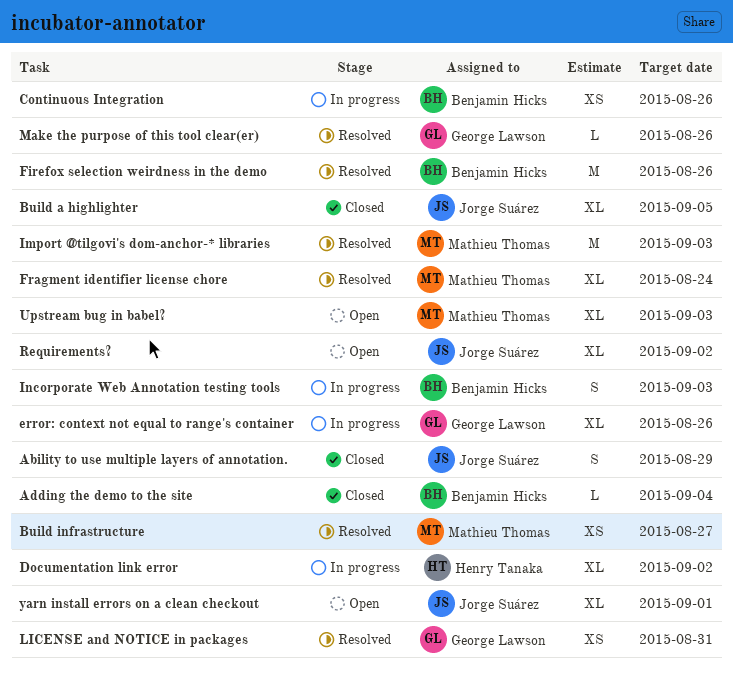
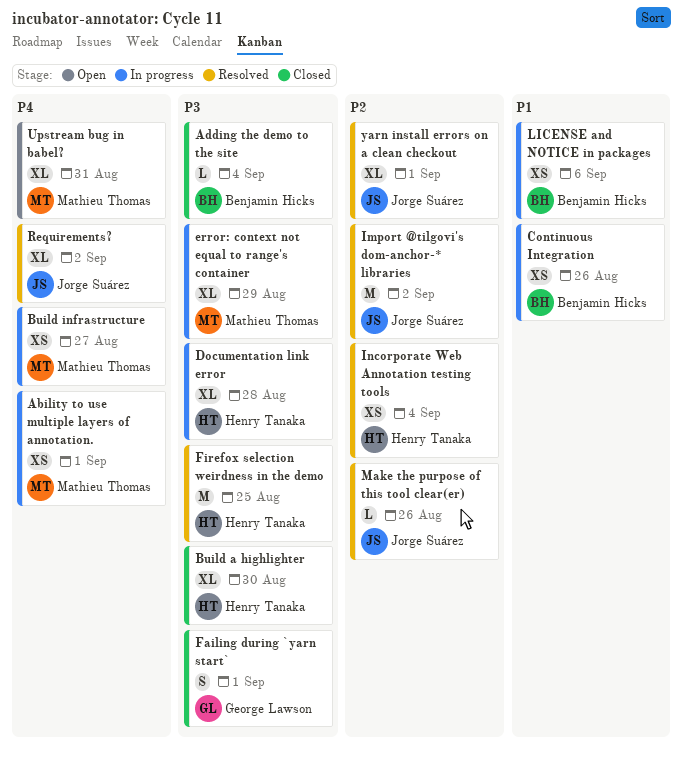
Ability to use multiple layers of annotation., status: Closed -> In progress
Ability to use multiple layers of annotation., owner: Jorge Suárez -> Mathieu Thomas
Ability to use multiple layers of annotation., estimate: S -> XS
Ability to use multiple layers of annotation., due: Aug 29 -> Sep 1
Build a highlighter, owner: Jorge Suárez -> Henry Tanaka
Build a highlighter, due: Sep 5 -> Aug 30
Build infrastructure, status: Resolved -> In progress
Documentation link error, due: Sep 2 -> Aug 28
error: context not equal to range's container, owner: George Lawson -> Mathieu Thomas
error: context not equal to range's container, due: Aug 26 -> Aug 29
Failing during `yarn start`: none -> present
Firefox selection weirdness in the demo, owner: Benjamin Hicks -> Henry Tanaka
Firefox selection weirdness in the demo, due: Aug 26 -> Aug 25
Fragment identifier license chore: present -> none
Import @tilgovi's dom-anchor-* libraries, owner: Mathieu Thomas -> Jorge Suárez
Import @tilgovi's dom-anchor-* libraries, due: Sep 3 -> Sep 2
Incorporate Web Annotation testing tools, status: In progress -> Resolved
Incorporate Web Annotation testing tools, owner: Benjamin Hicks -> Henry Tanaka
Incorporate Web Annotation testing tools, estimate: S -> XS
Incorporate Web Annotation testing tools, due: Sep 3 -> Sep 4
LICENSE and NOTICE in packages, status: Resolved -> In progress
LICENSE and NOTICE in packages, owner: George Lawson -> Benjamin Hicks
LICENSE and NOTICE in packages, due: Aug 31 -> Sep 6
Make the purpose of this tool clear(er), owner: George Lawson -> Jorge Suárez
Requirements?, status: Open -> Resolved
Upstream bug in babel?, due: Sep 3 -> Aug 31
yarn install errors on a clean checkout, status: Open -> Resolved

